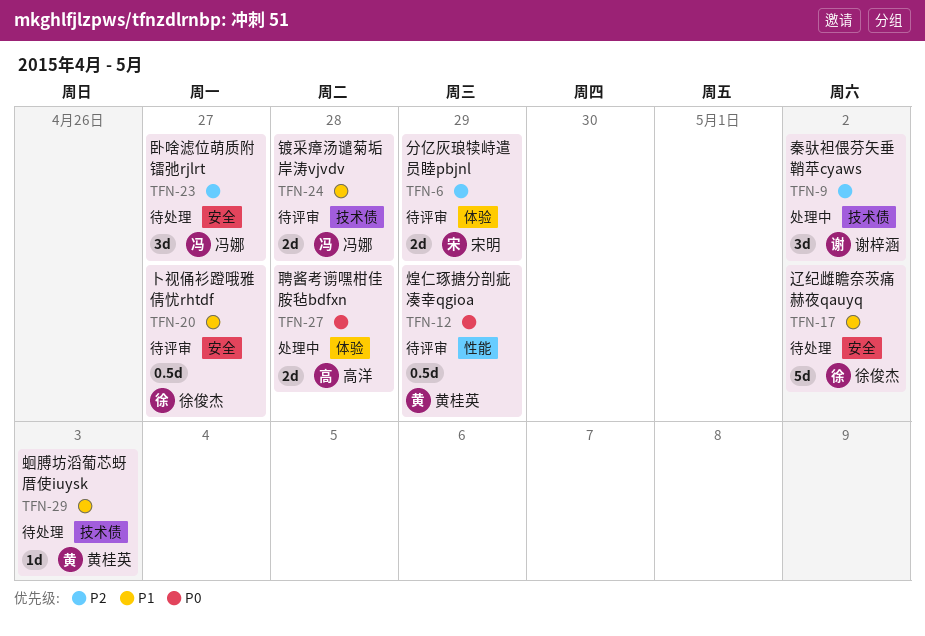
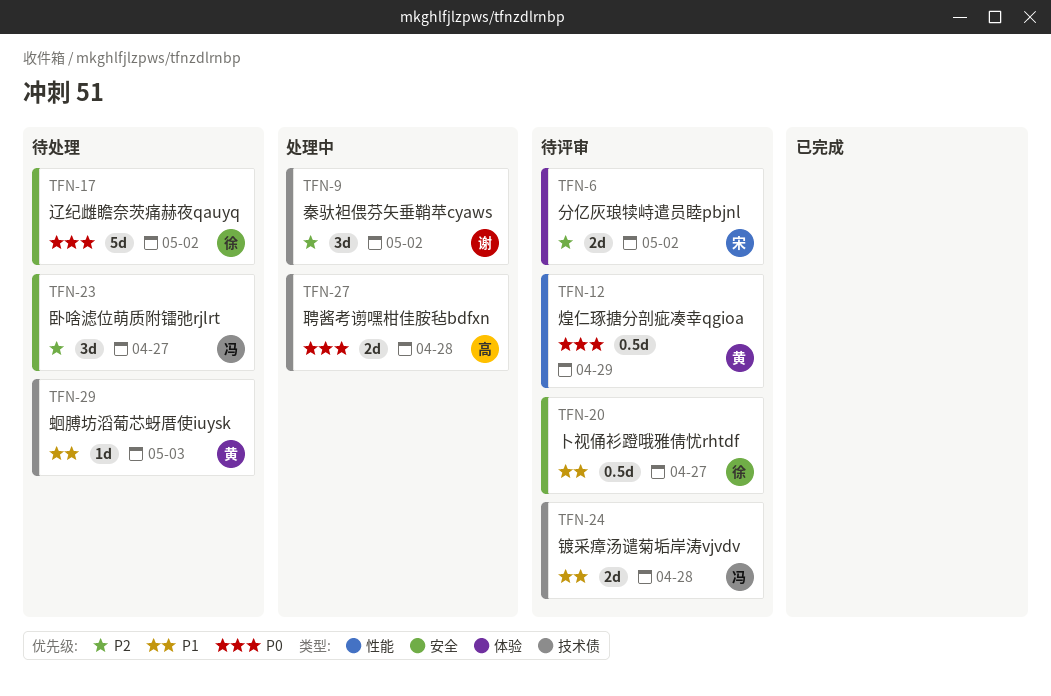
TFN-6, due: Apr 29 -> May 2
TFN-17, priority: P1 -> P0
TFN-27, label: 体验 -> 技术债

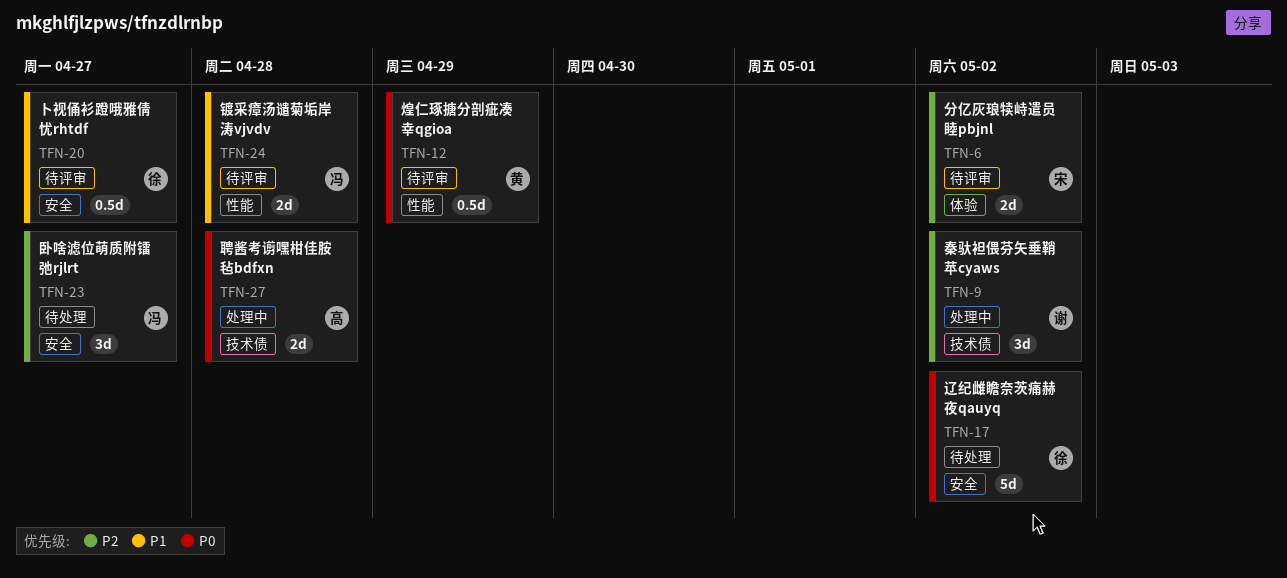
TFN-24, label: 技术债 -> 性能
TFN-29: present -> none

